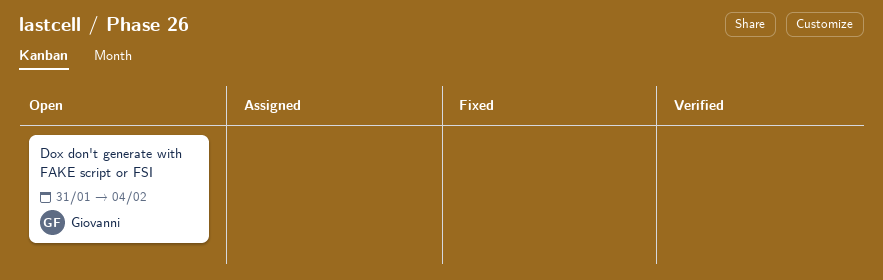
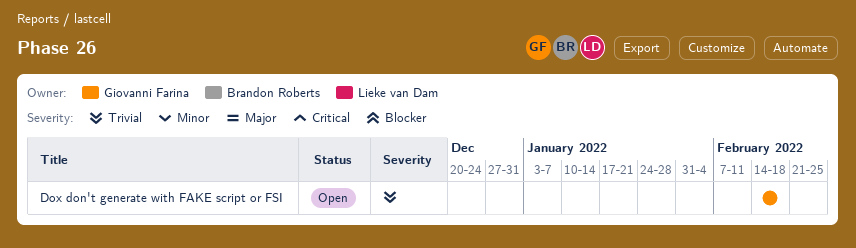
Dox don't generate with FAKE script or FSI, start: Jan 31 -> Feb 14
Dox don't generate with FAKE script or FSI, due: Feb 4 -> Feb 18

